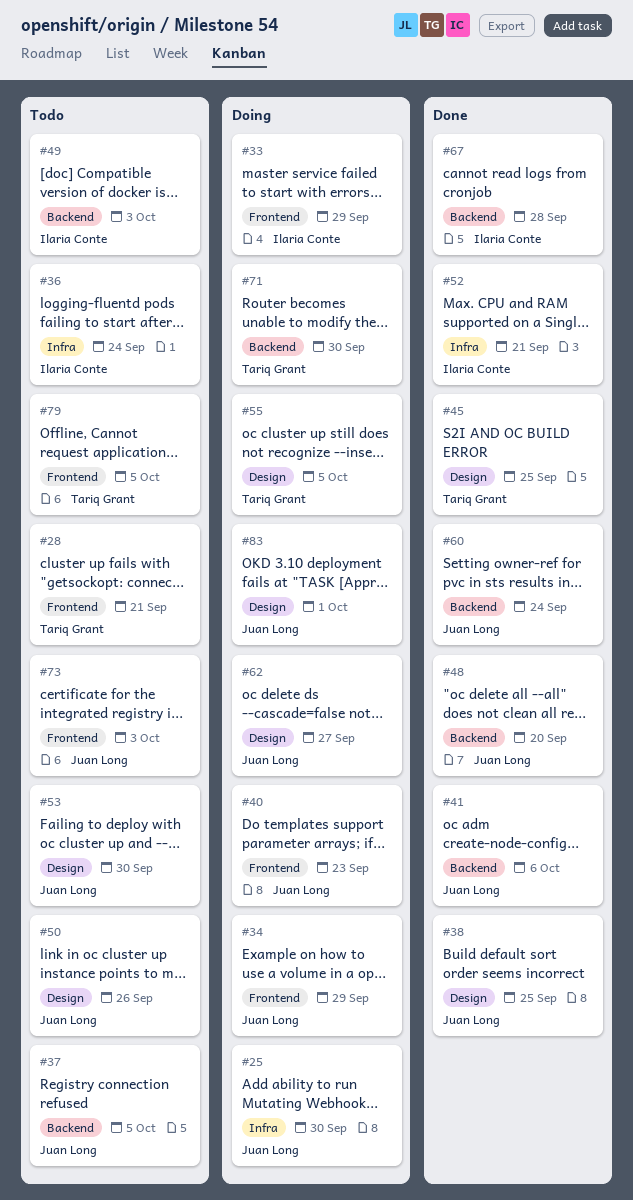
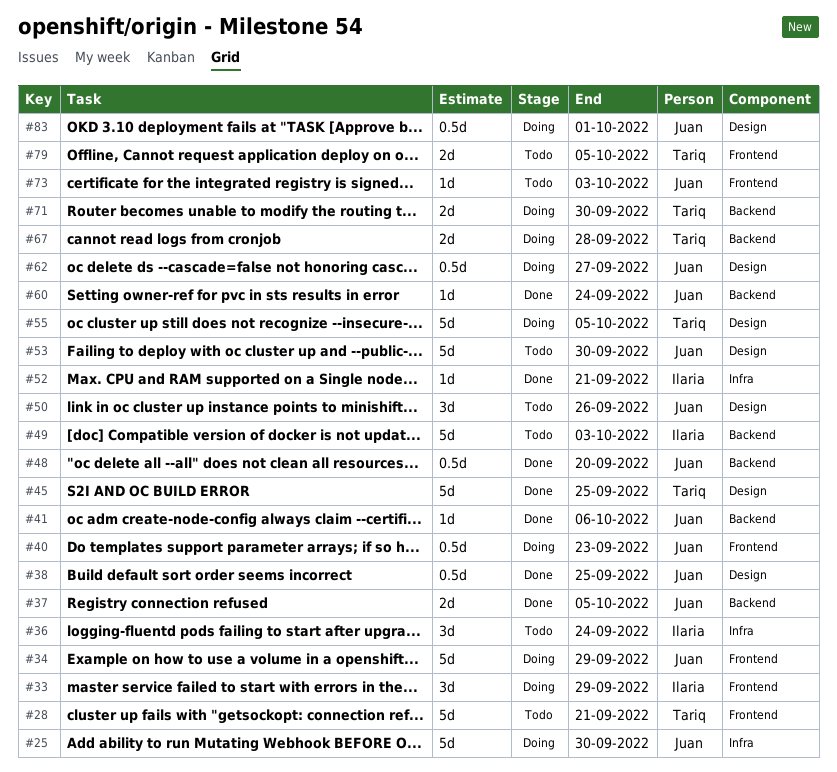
#37, status: Todo -> Done
#67, status: Done -> Doing
#67, owner: Ilaria Conte -> Tariq Grant

